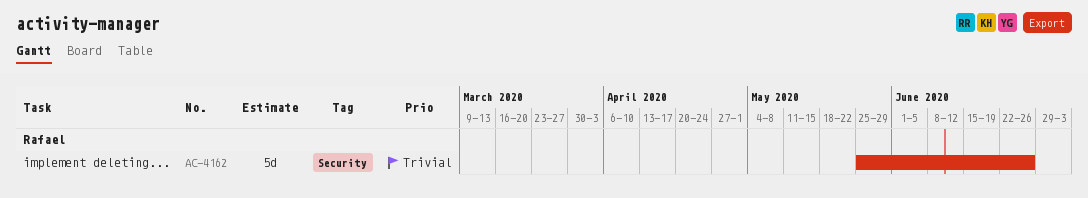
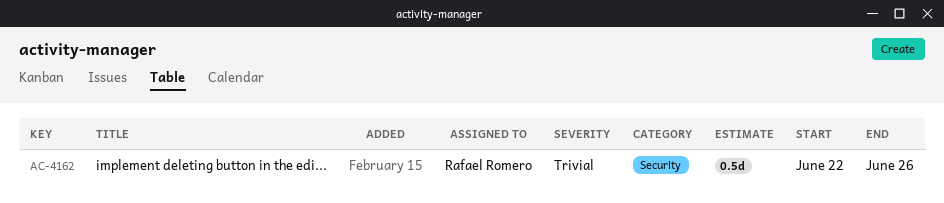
AC-4162, estimate: 5d -> 0.5d
AC-4162, start: May 25 -> Jun 22

